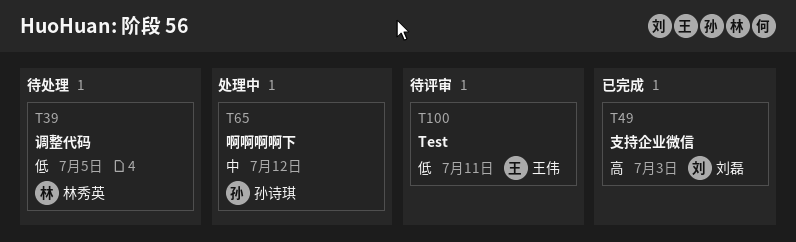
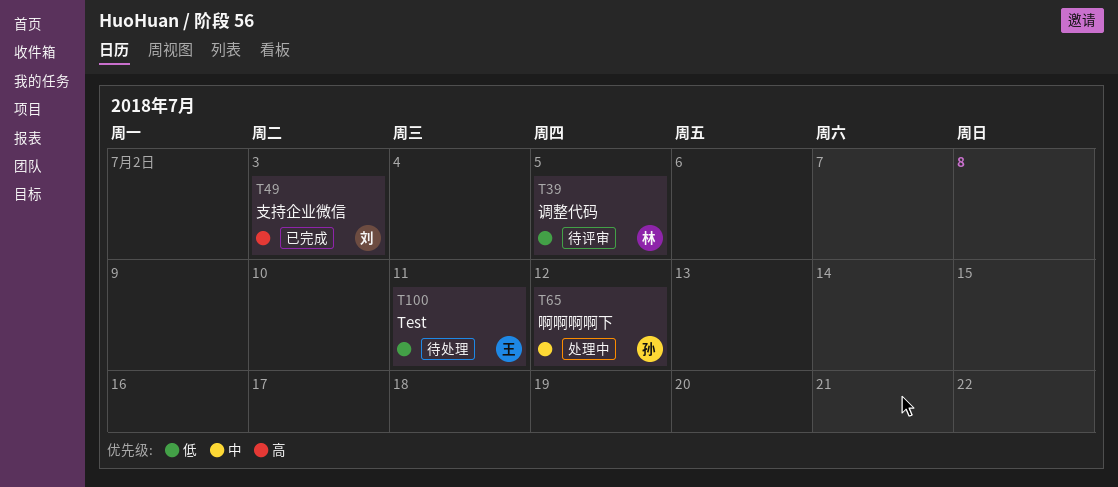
T39, status: 待处理 -> 待评审
T100, status: 待评审 -> 待处理

